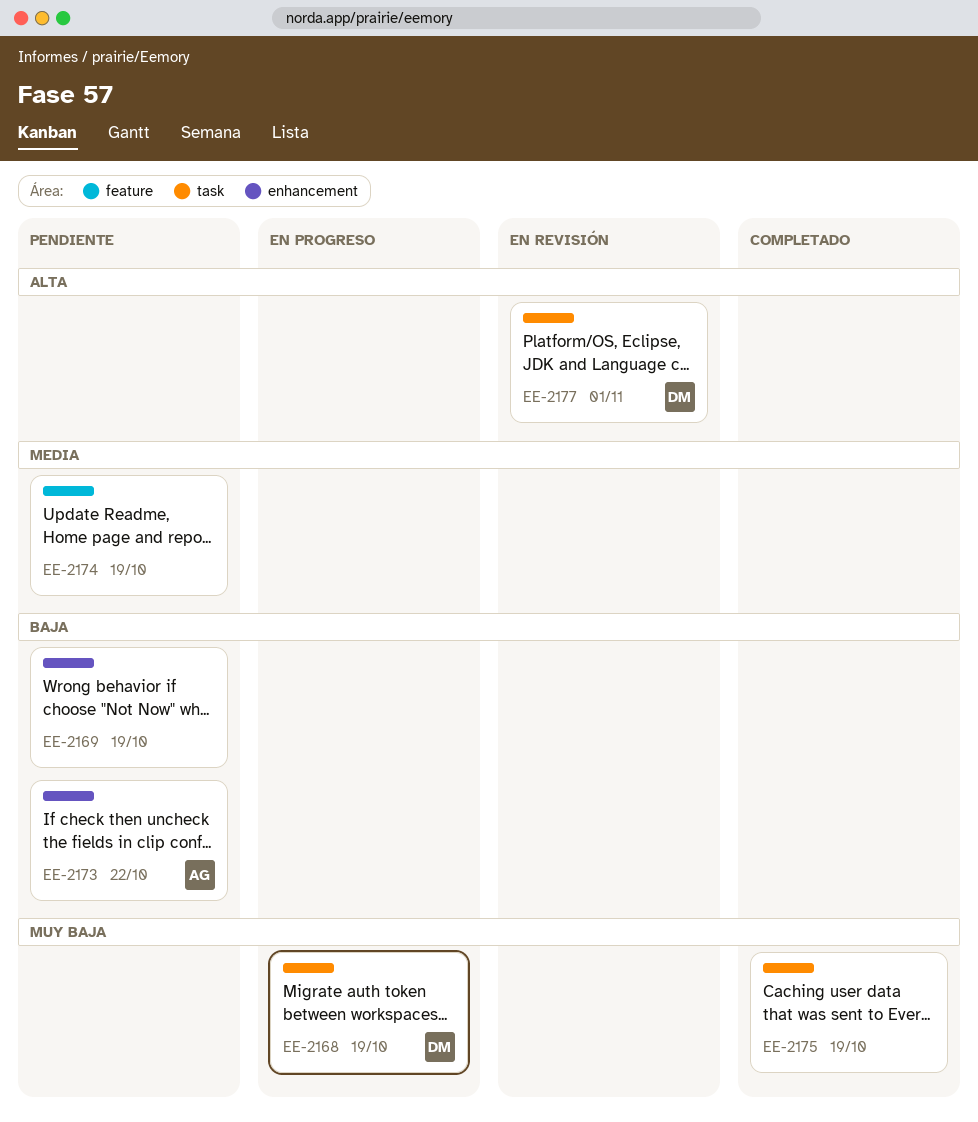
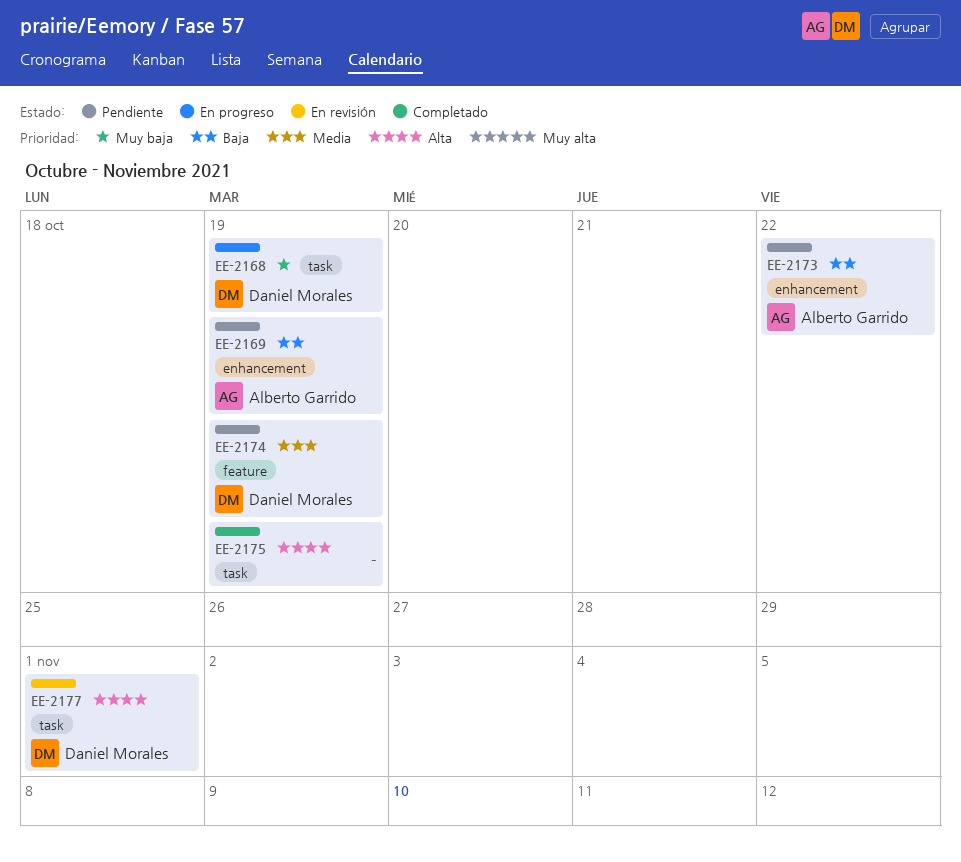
EE-2169, owner: none -> Alberto Garrido
EE-2174, owner: none -> Daniel Morales
EE-2175, priority: Muy baja -> Alta

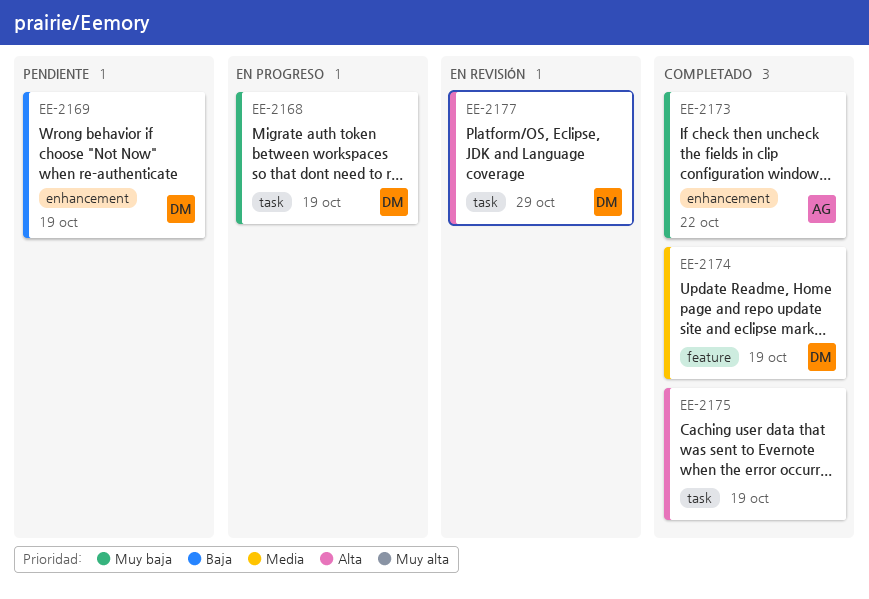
EE-2169, owner: Alberto Garrido -> Daniel Morales
EE-2173, status: Pendiente -> Completado
EE-2173, priority: Baja -> Muy baja
EE-2174, status: Pendiente -> Completado
EE-2177, due: Nov 1 -> Oct 29

